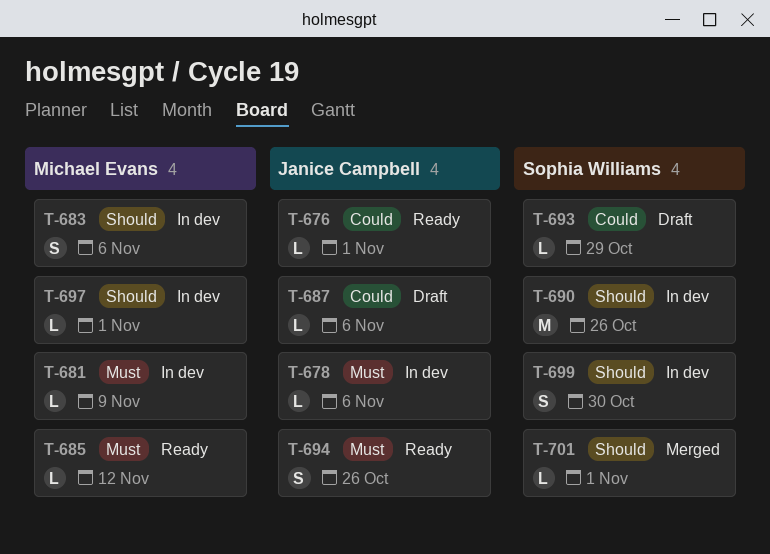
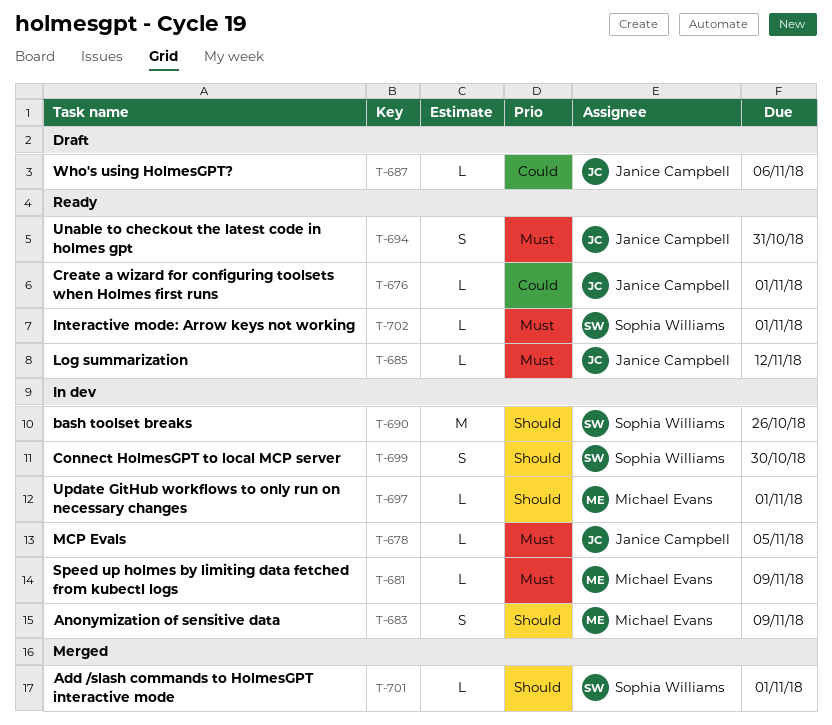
T-678, due: Nov 6 -> Nov 5
T-683, due: Nov 6 -> Nov 9
T-685, owner: Michael Evans -> Janice Campbell
T-693: present -> none
T-694, due: Oct 26 -> Oct 31
T-702: none -> present

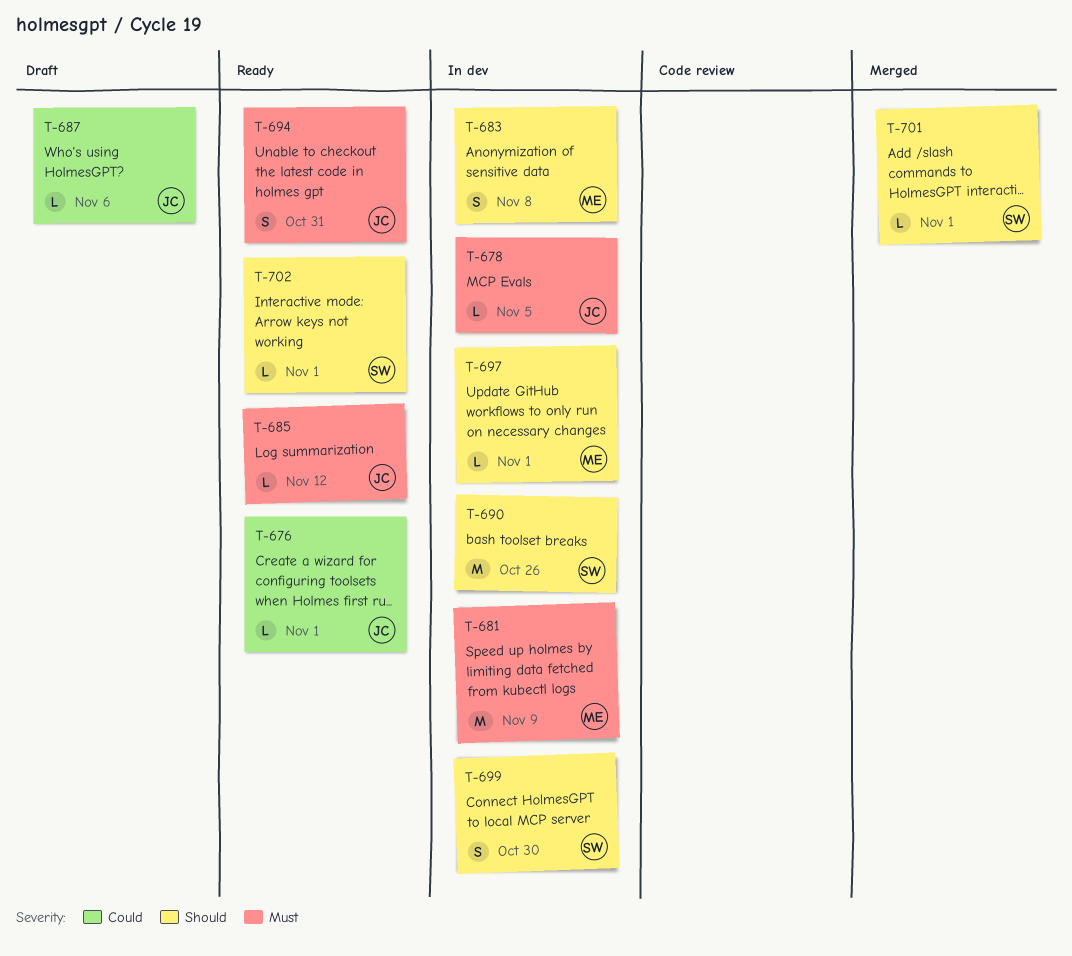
T-681, estimate: L -> M
T-683, due: Nov 9 -> Nov 8
T-702, priority: Must -> Should

